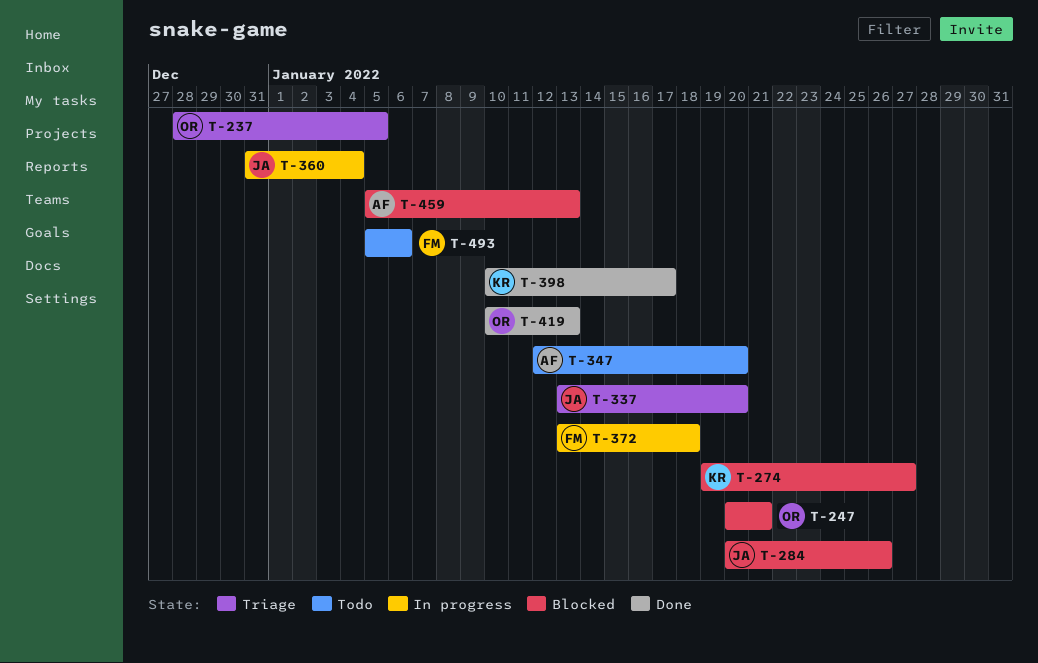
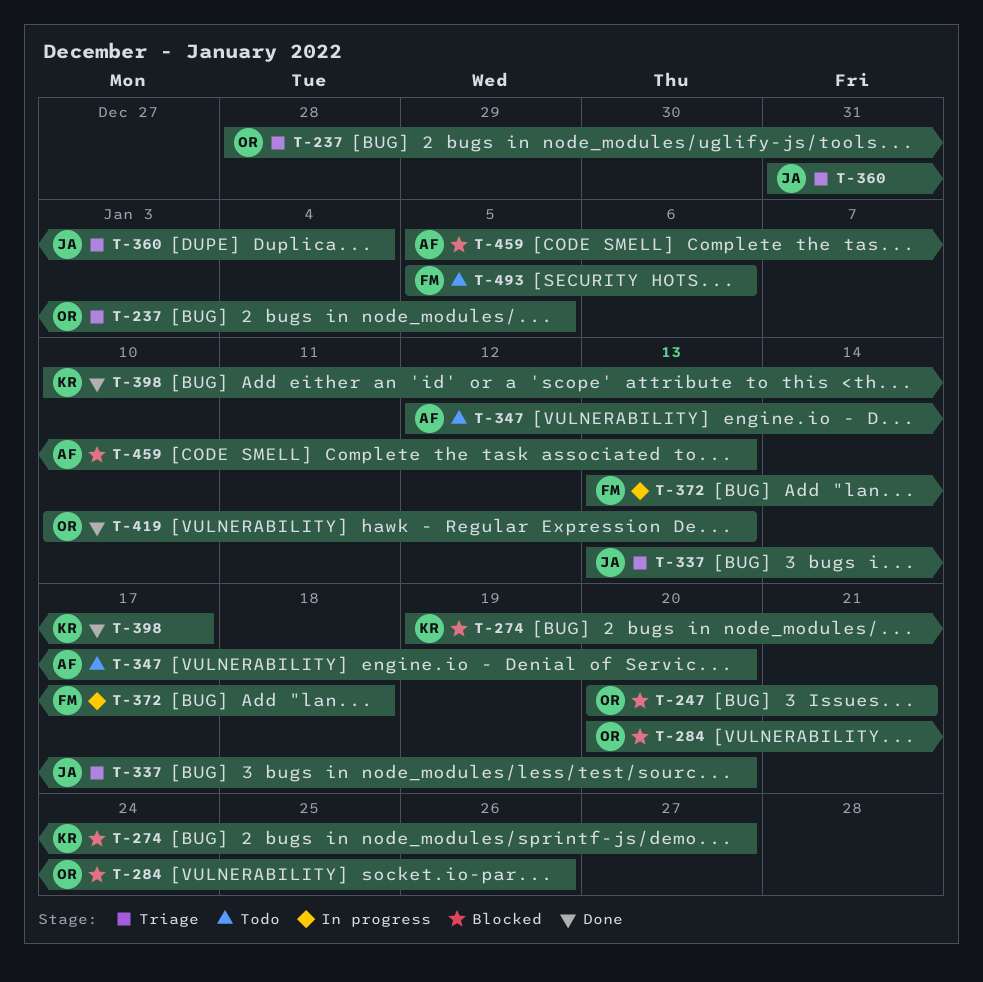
T-284, owner: JA -> OR
T-360, status: In progress -> Triage

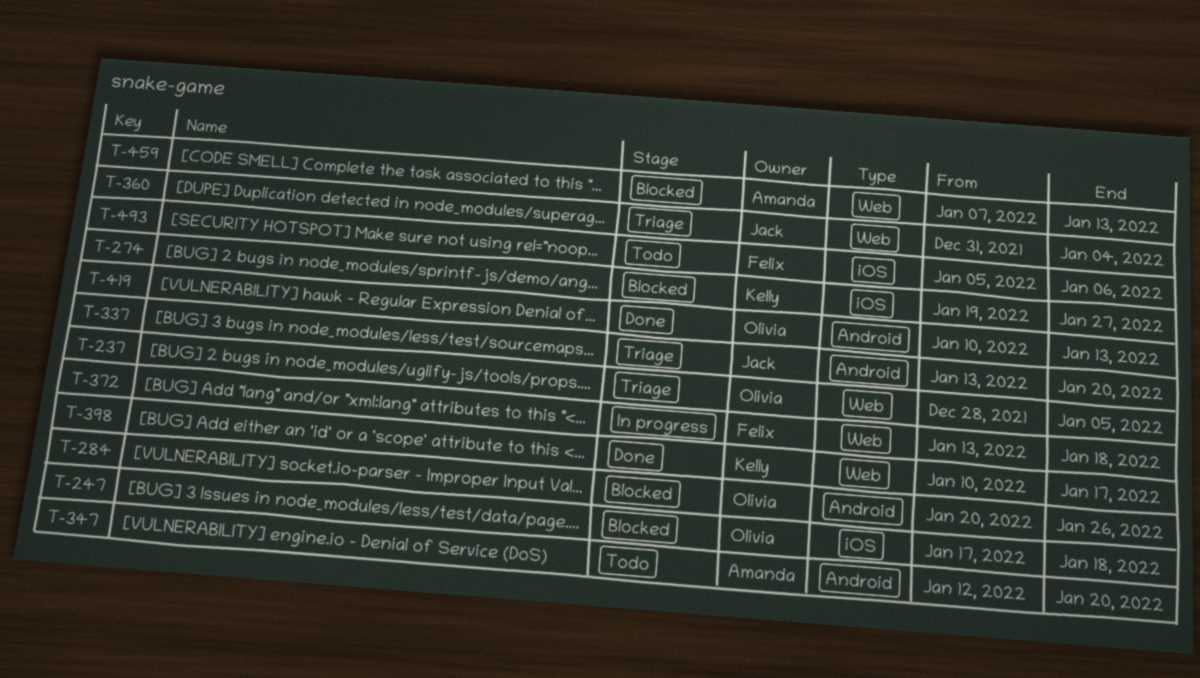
T-247, start: Jan 20 -> Jan 17
T-247, due: Jan 21 -> Jan 18
T-459, start: Jan 5 -> Jan 7

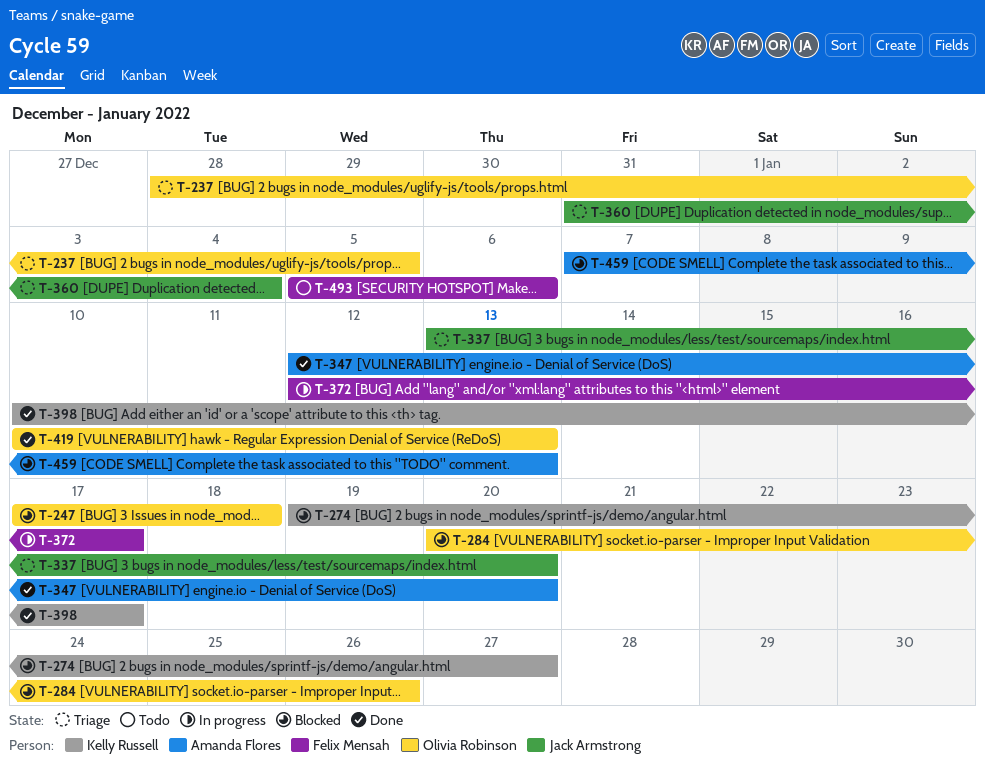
T-347, status: Todo -> Done
T-372, start: Jan 13 -> Jan 12
T-372, due: Jan 18 -> Jan 17

